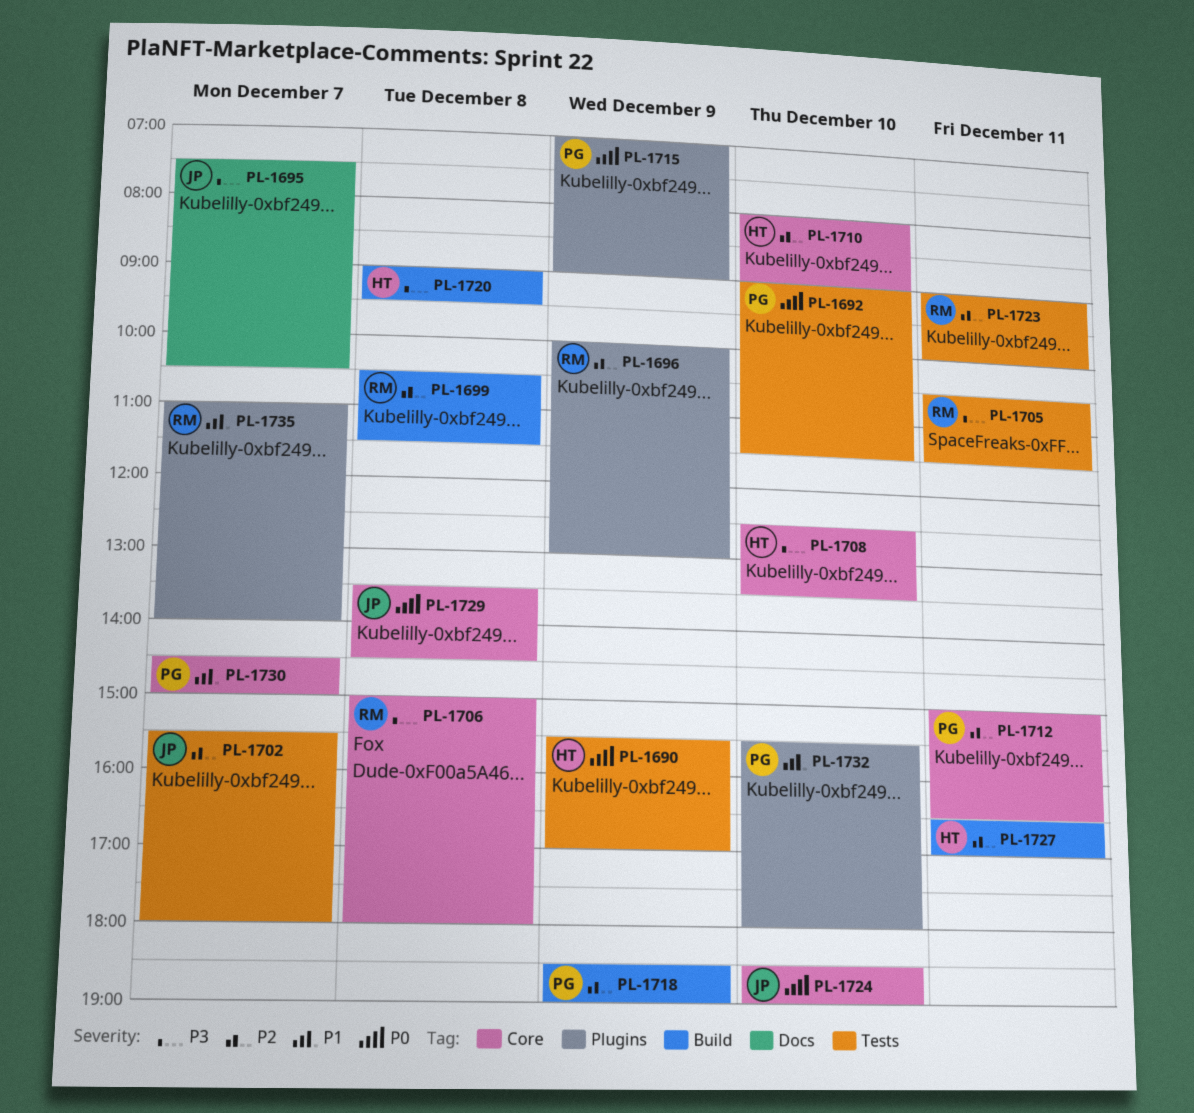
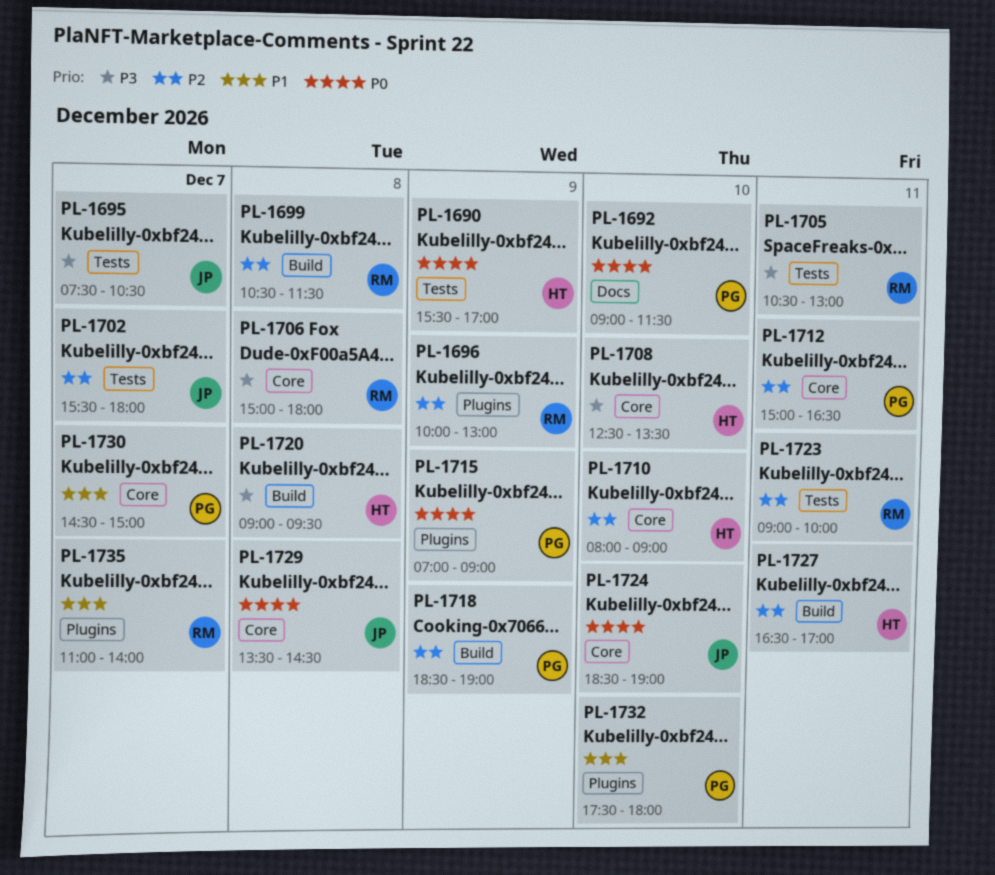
PL-1692, label: Tests -> Docs
PL-1695, label: Docs -> Tests
PL-1705, ends: 11:30 -> 13:00
PL-1732, begins: 15:30 -> 17:30

